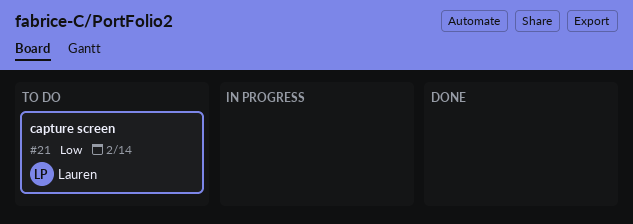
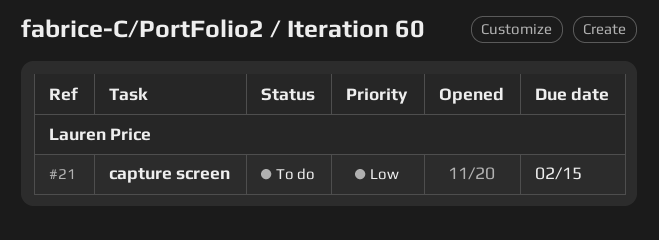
#21, due: Feb 14 -> Feb 15

